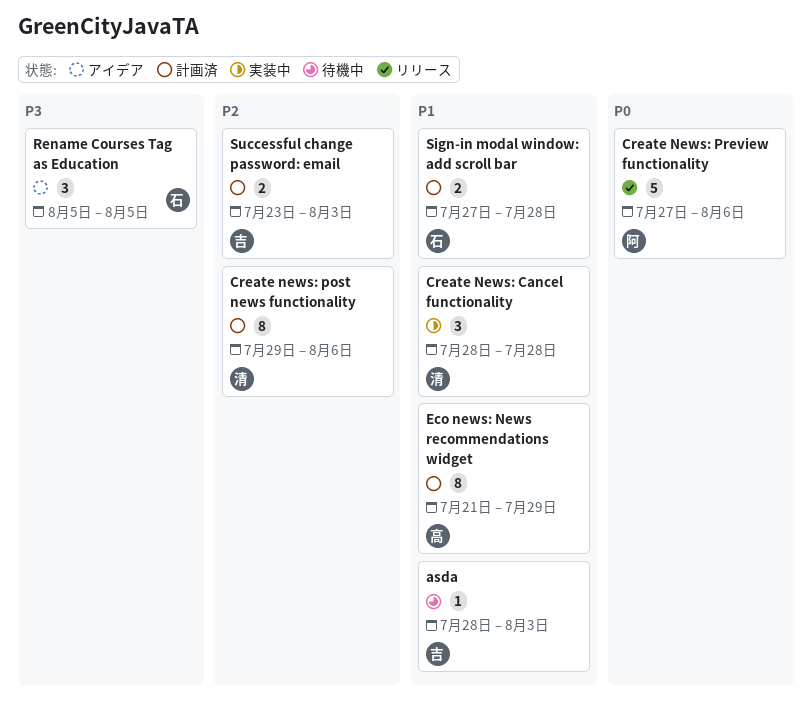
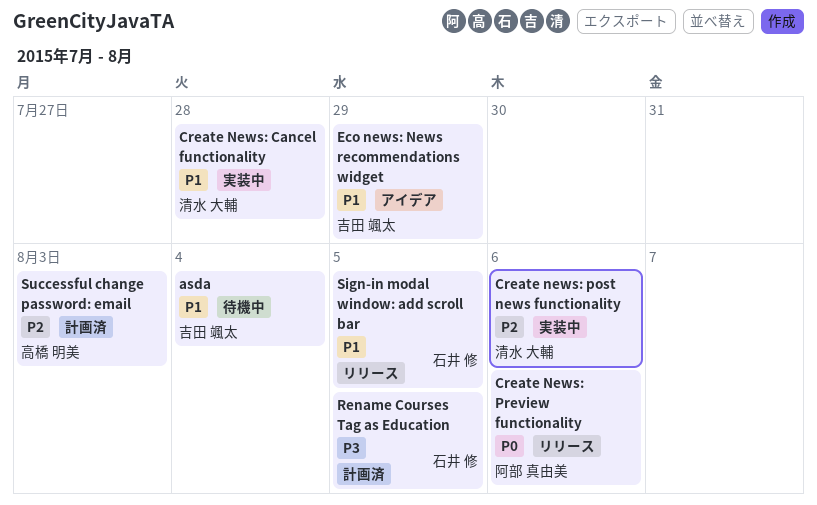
asda, due: Aug 3 -> Aug 4
Create news: post news functionality, status: 計画済 -> 実装中
Eco news: News recommendations widget, status: 計画済 -> アイデア
Eco news: News recommendations widget, owner: 高橋 明美 -> 吉田 颯太
Rename Courses Tag as Education, status: アイデア -> 計画済
Sign-in modal window: add scroll bar, status: 計画済 -> リリース
Sign-in modal window: add scroll bar, due: Jul 28 -> Aug 5
Successful сhange password: email, owner: 吉田 颯太 -> 高橋 明美

